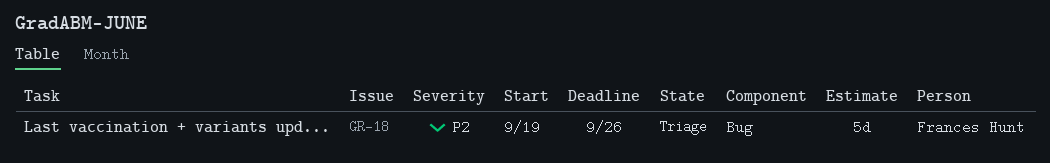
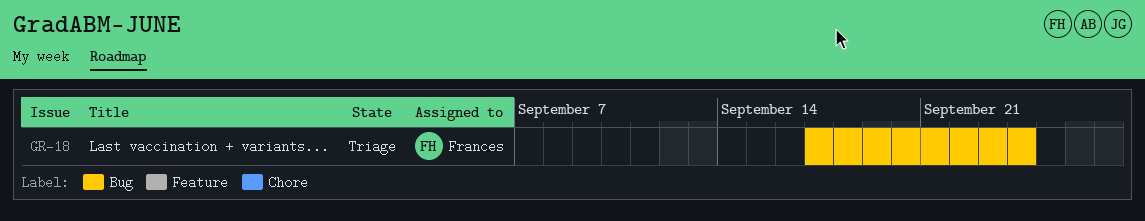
GR-18, start: Sep 19 -> Sep 17
GR-18, due: Sep 26 -> Sep 24

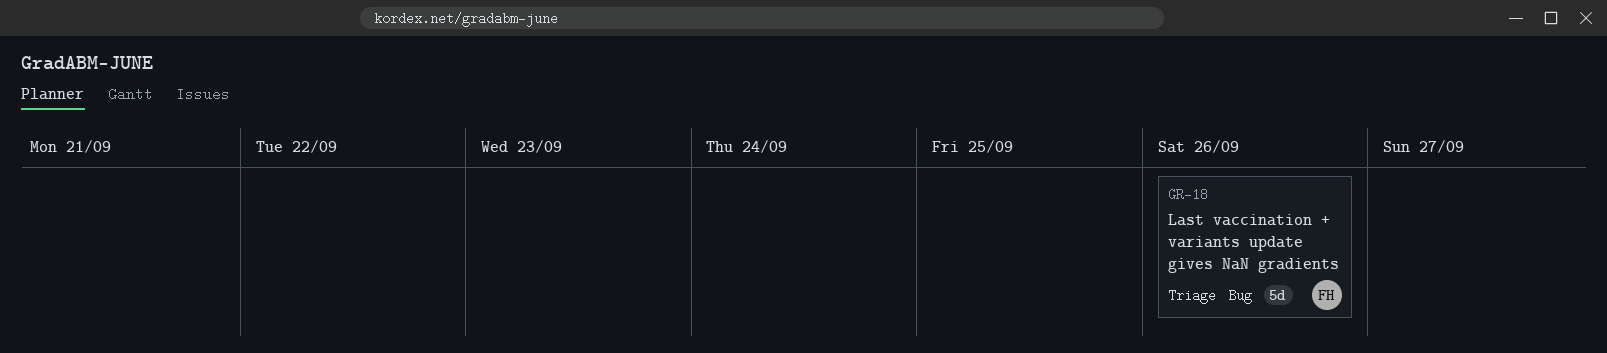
GR-18, due: Sep 24 -> Sep 26

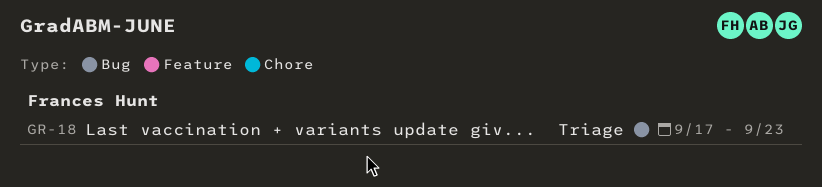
GR-18, due: Sep 26 -> Sep 23

